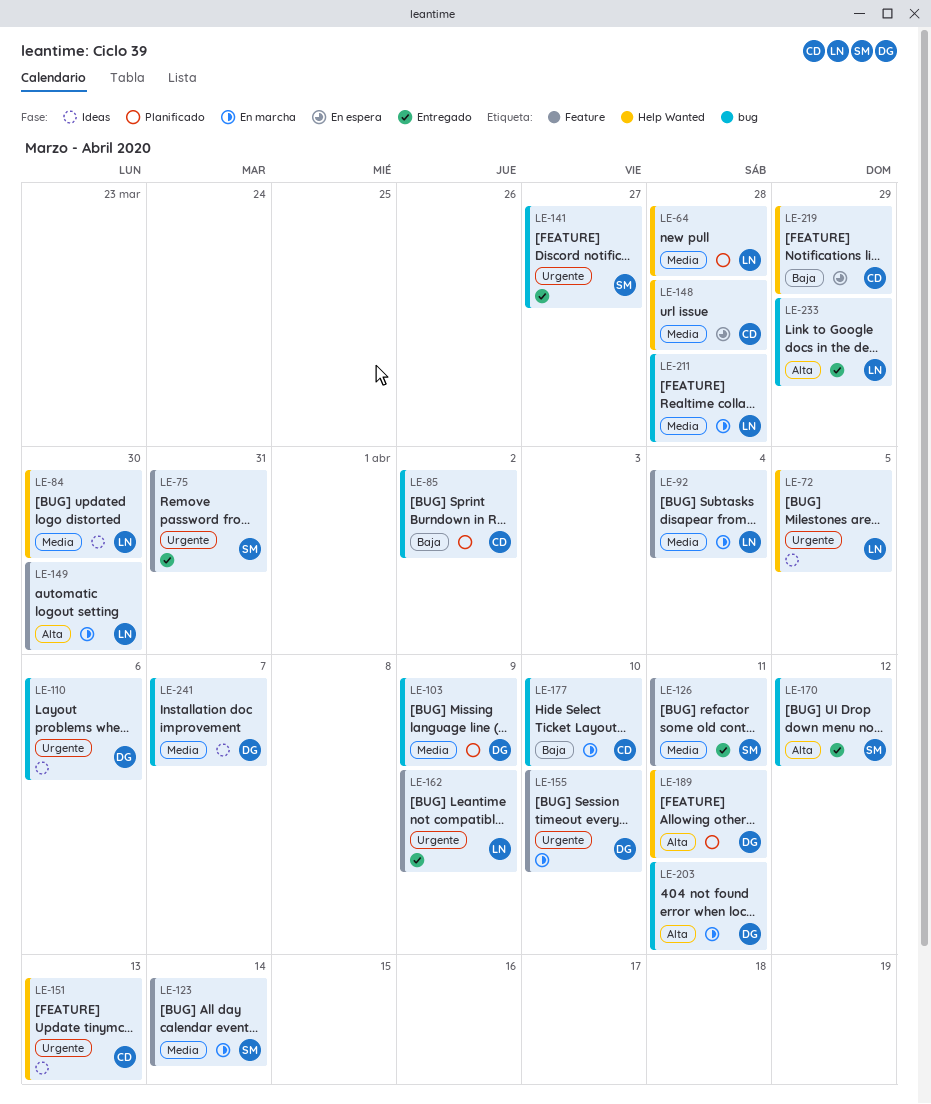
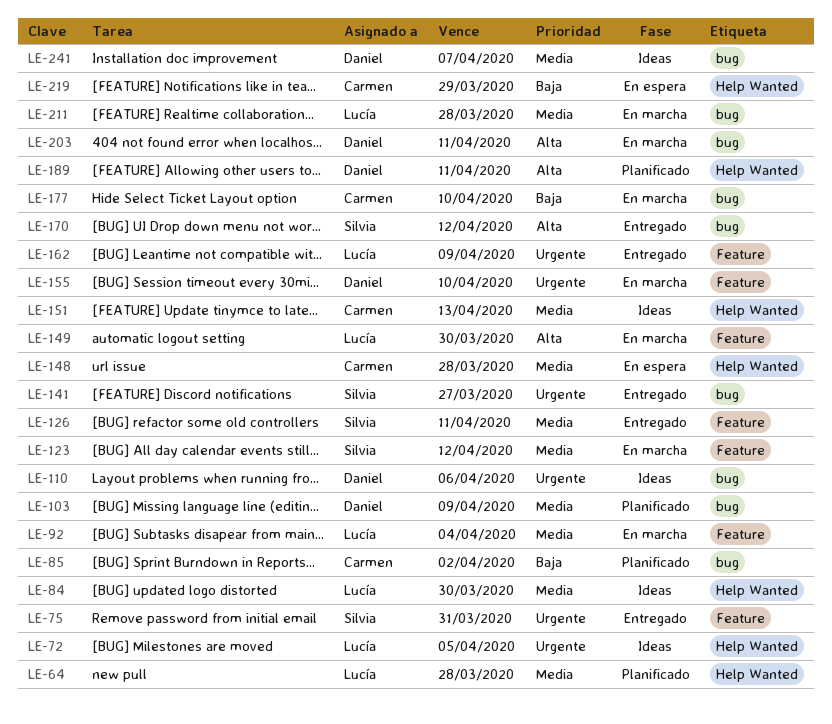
LE-123, due: Apr 14 -> Apr 12
LE-151, priority: Urgente -> Media
LE-233: present -> none

